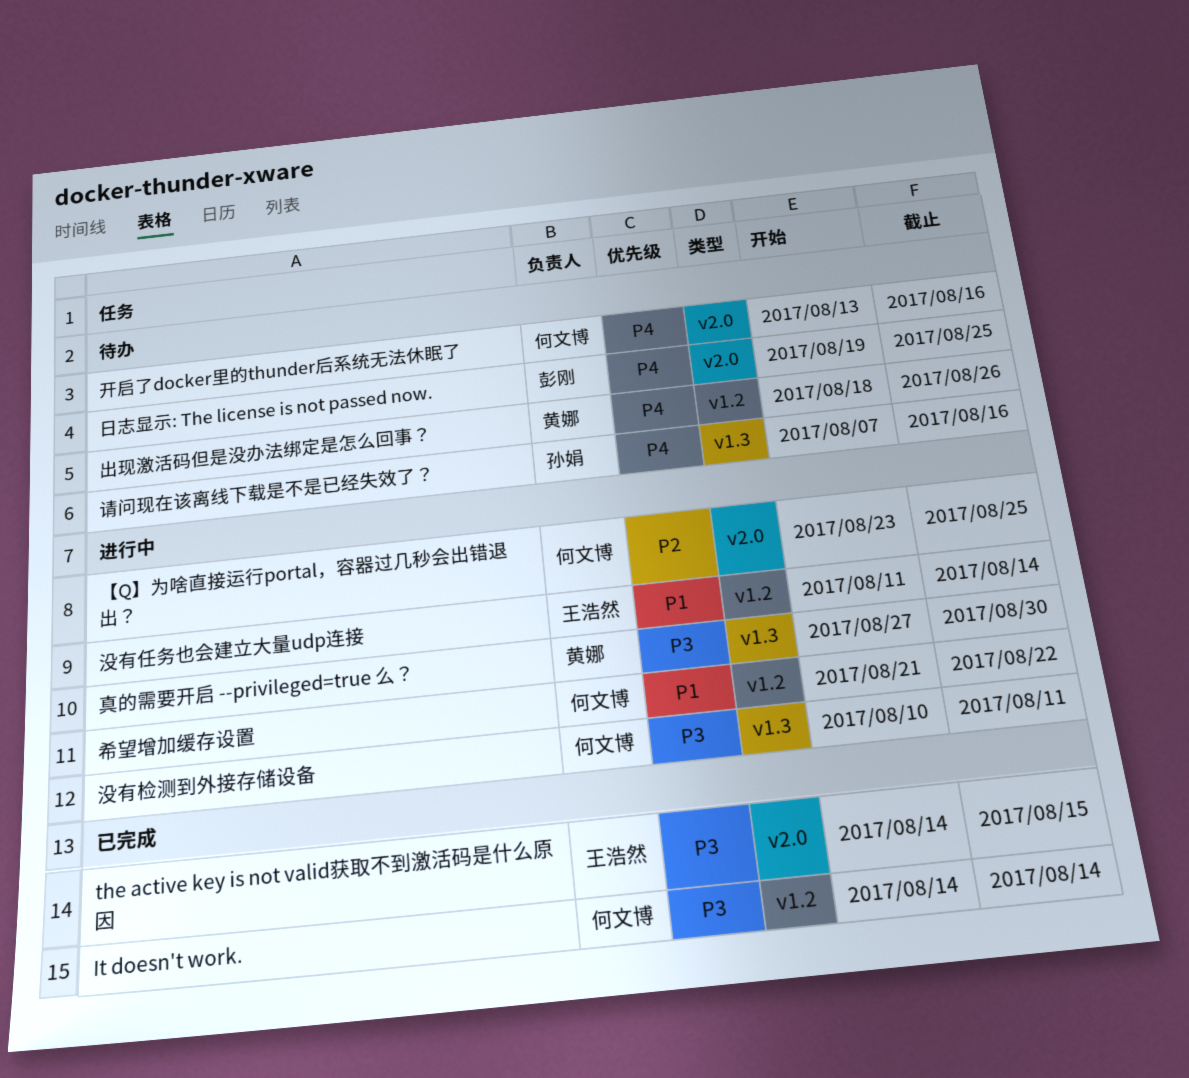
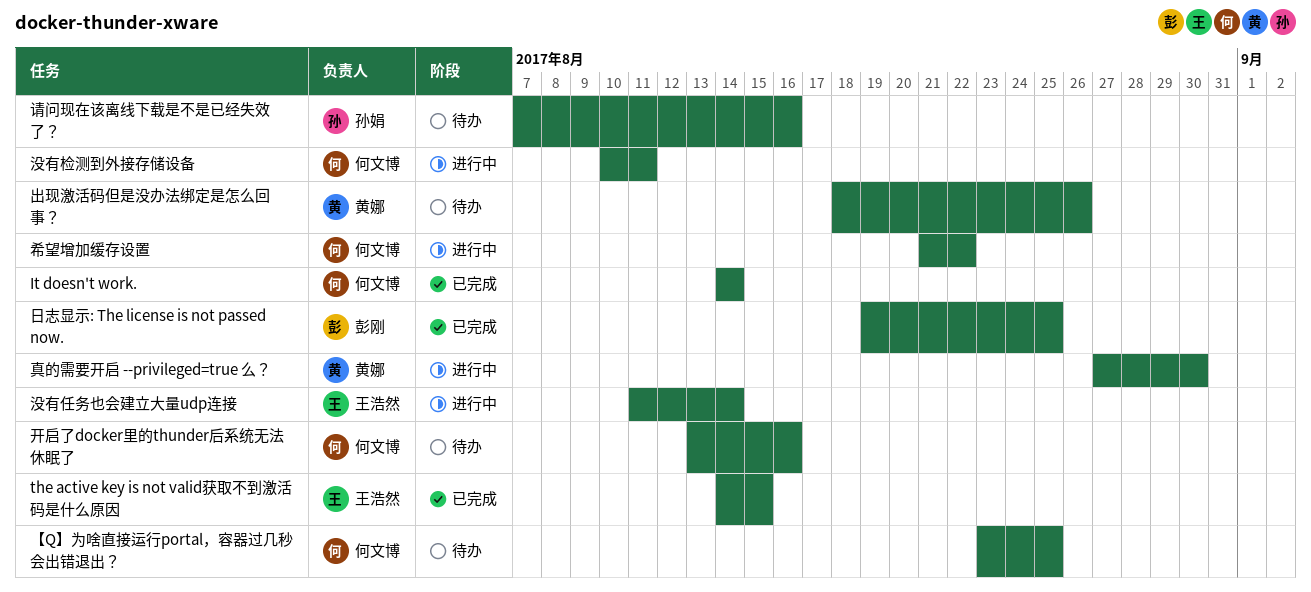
【Q】为啥直接运行portal，容器过几秒会出错退出？, status: 进行中 -> 待办
日志显示: The license is not passed now., status: 待办 -> 已完成

